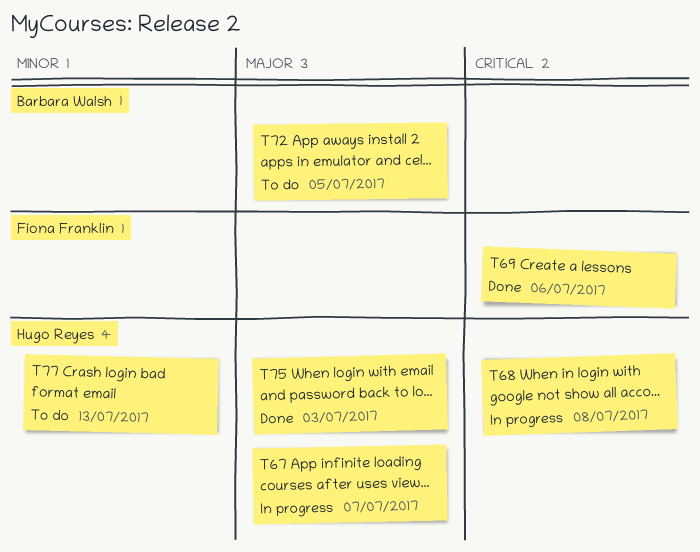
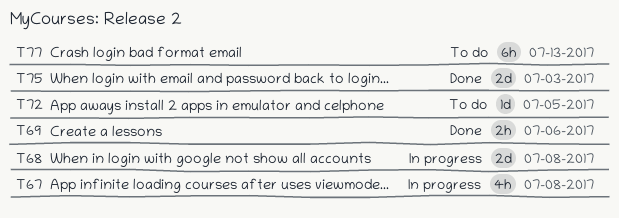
T67, due: Jul 7 -> Jul 8

